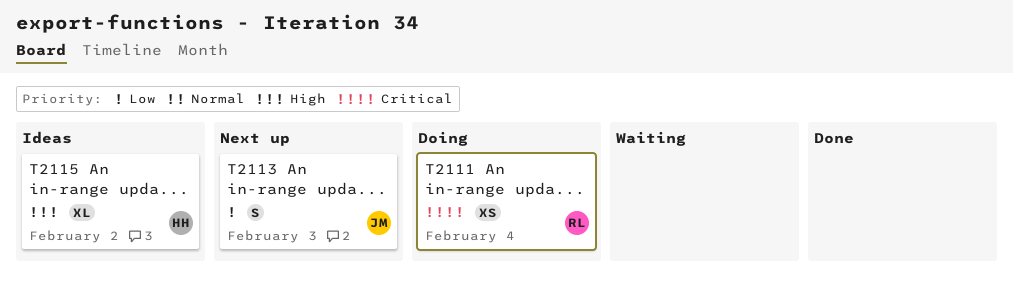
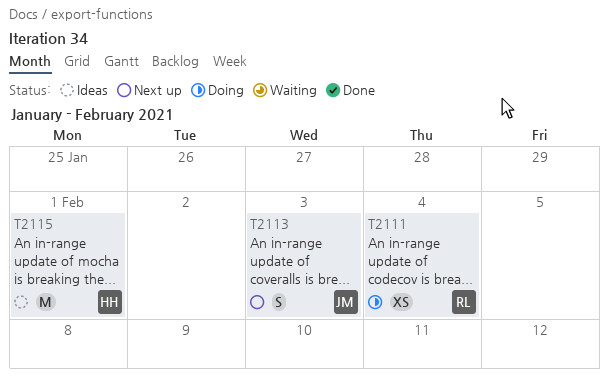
T2115, estimate: XL -> M
T2115, due: Feb 2 -> Feb 1

